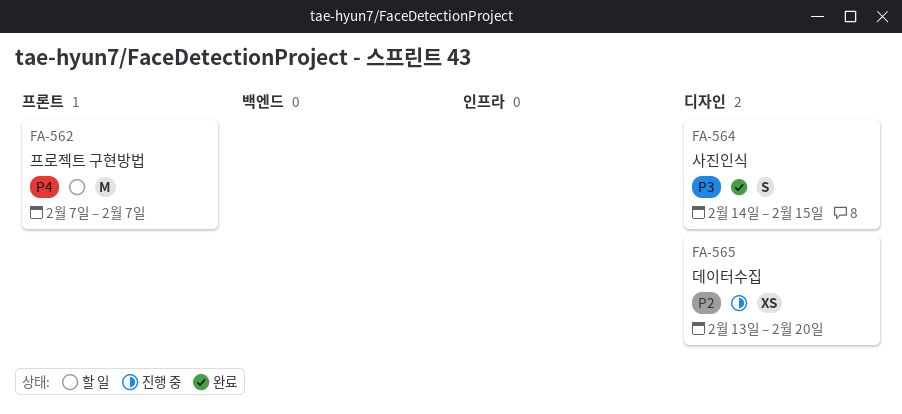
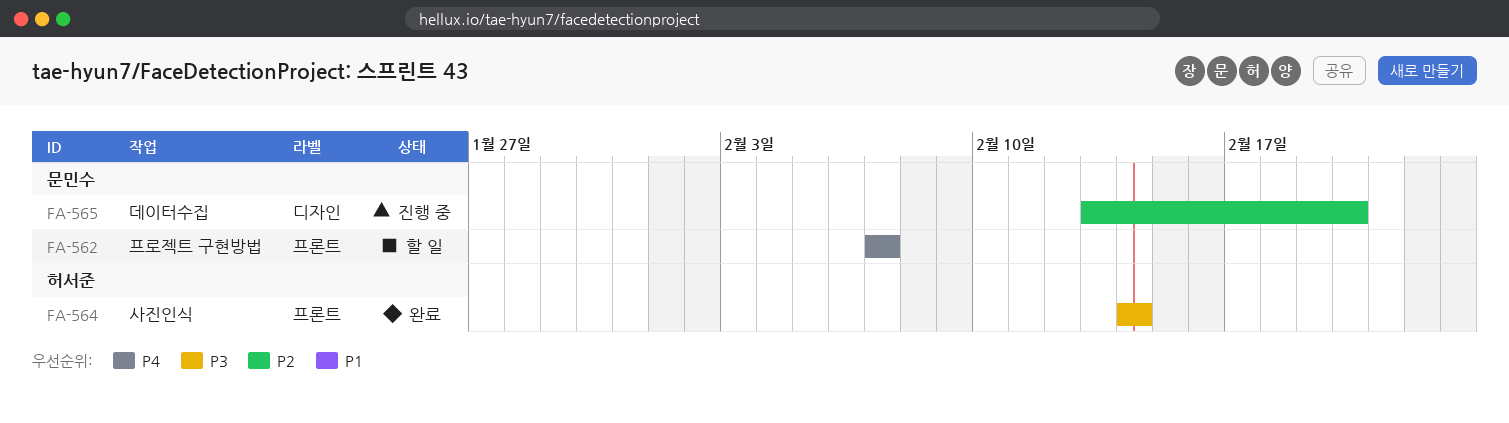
FA-564, label: 디자인 -> 프론트
FA-564, due: Feb 15 -> Feb 14

